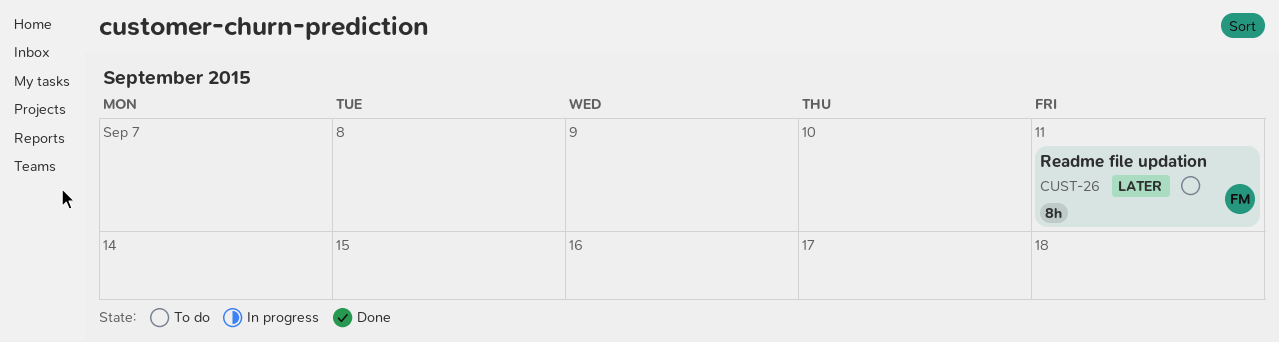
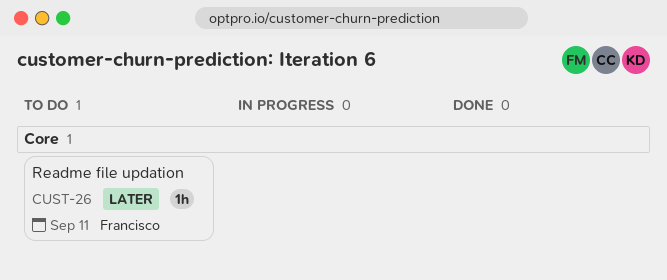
CUST-26, estimate: 8h -> 1h

